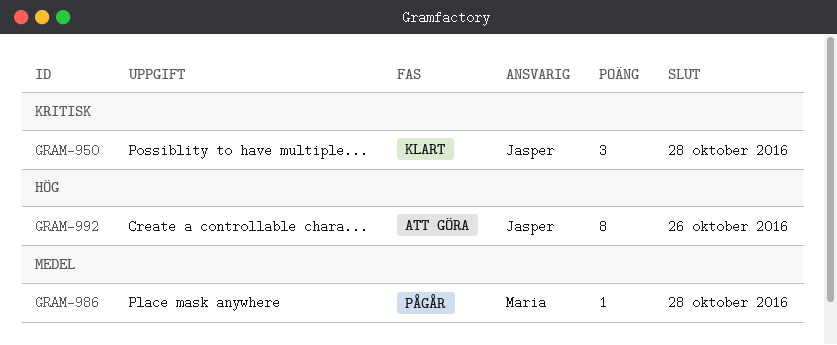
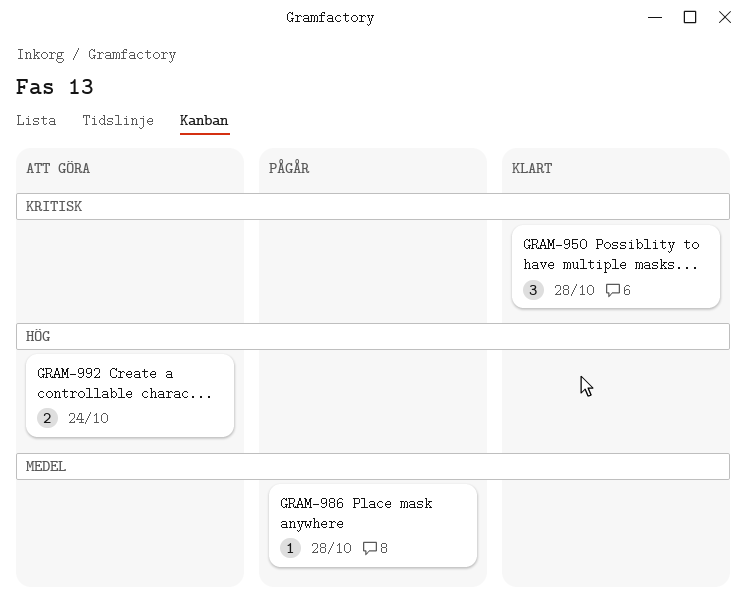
GRAM-992, estimate: 8 -> 2
GRAM-992, due: Oct 26 -> Oct 24

